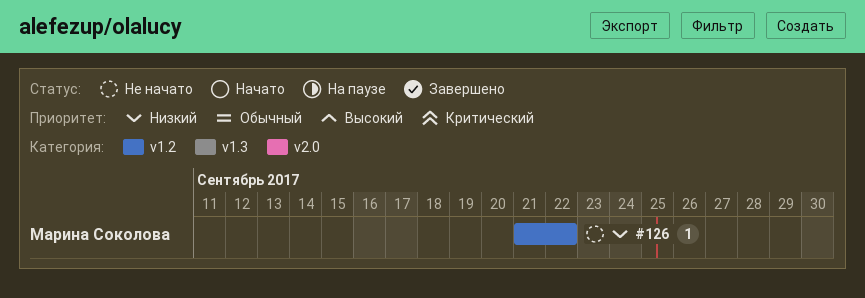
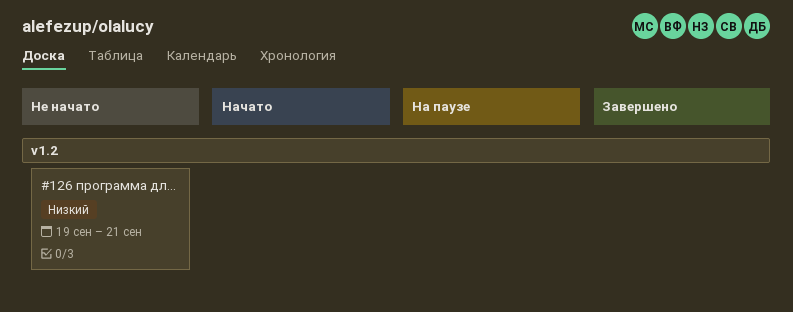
#126, start: Sep 21 -> Sep 19
#126, due: Sep 22 -> Sep 21

